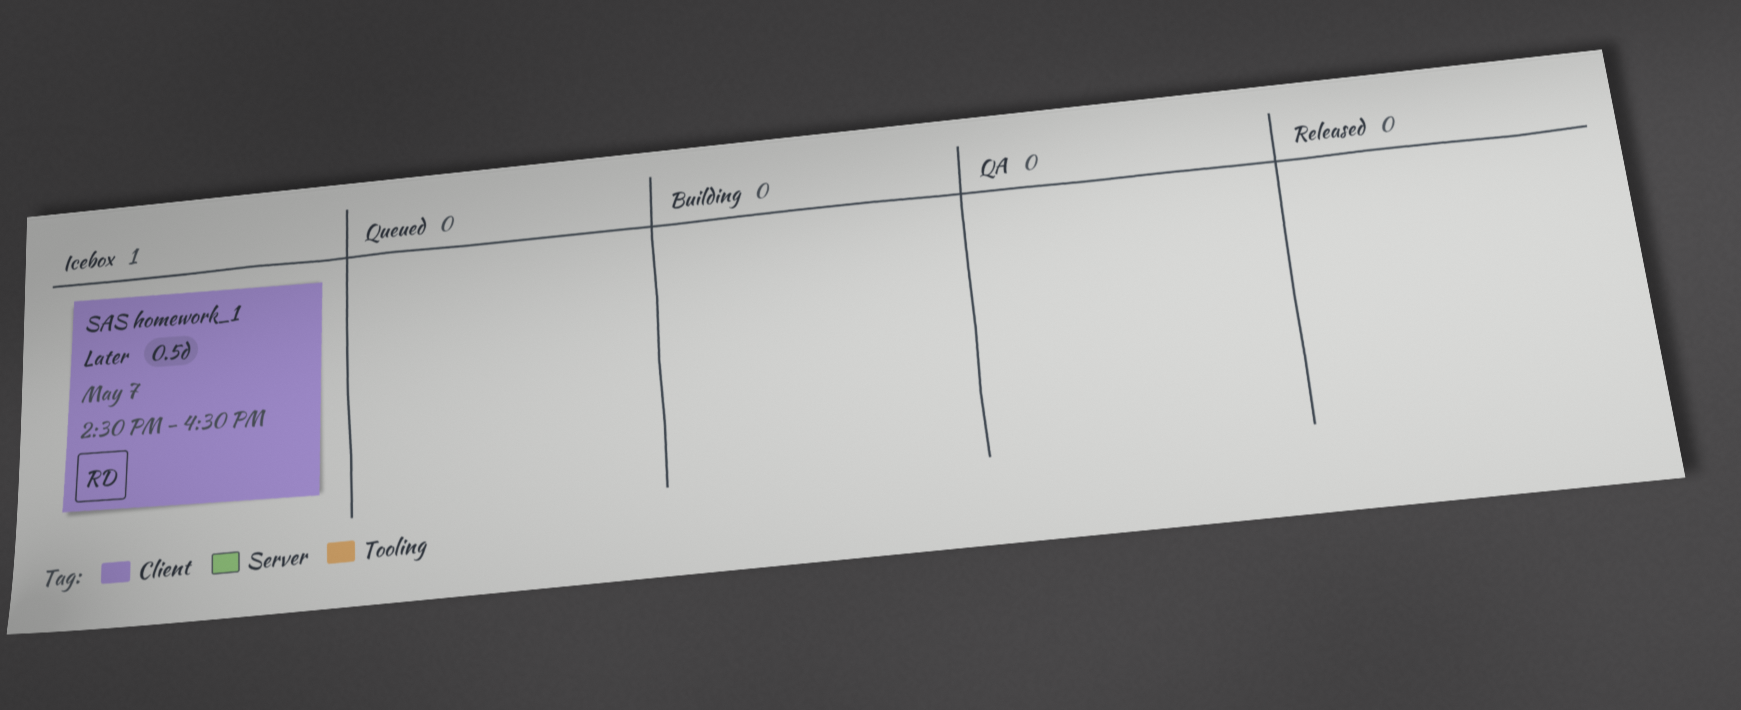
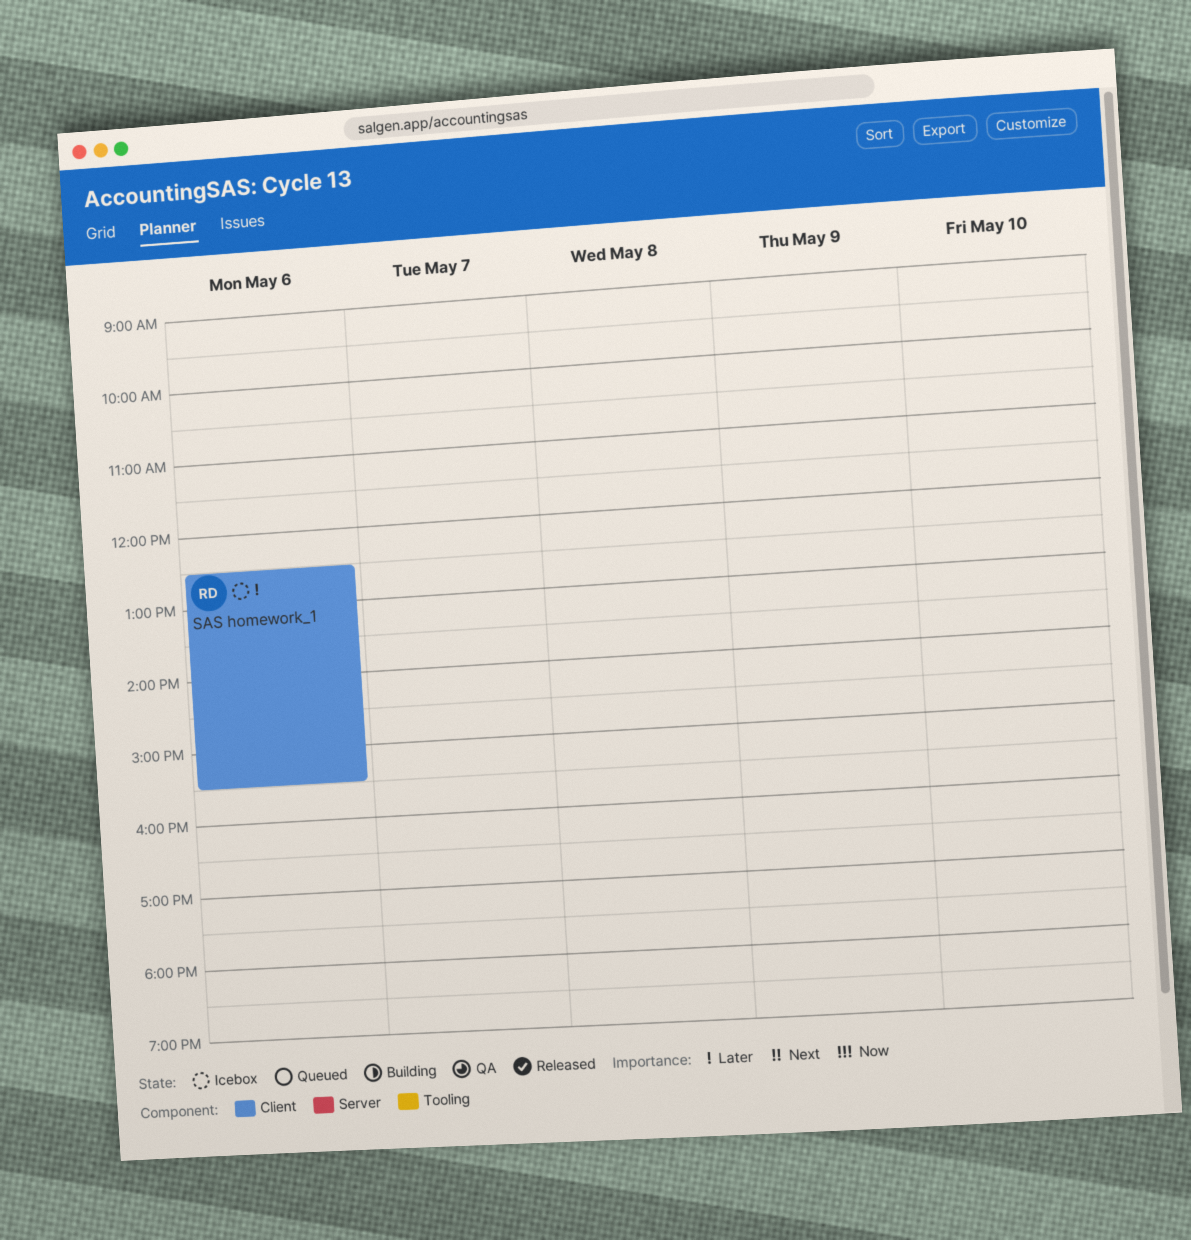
SAS homework_1, day: May 7 -> May 6
SAS homework_1, begins: 14:30 -> 12:30
SAS homework_1, ends: 16:30 -> 15:30

